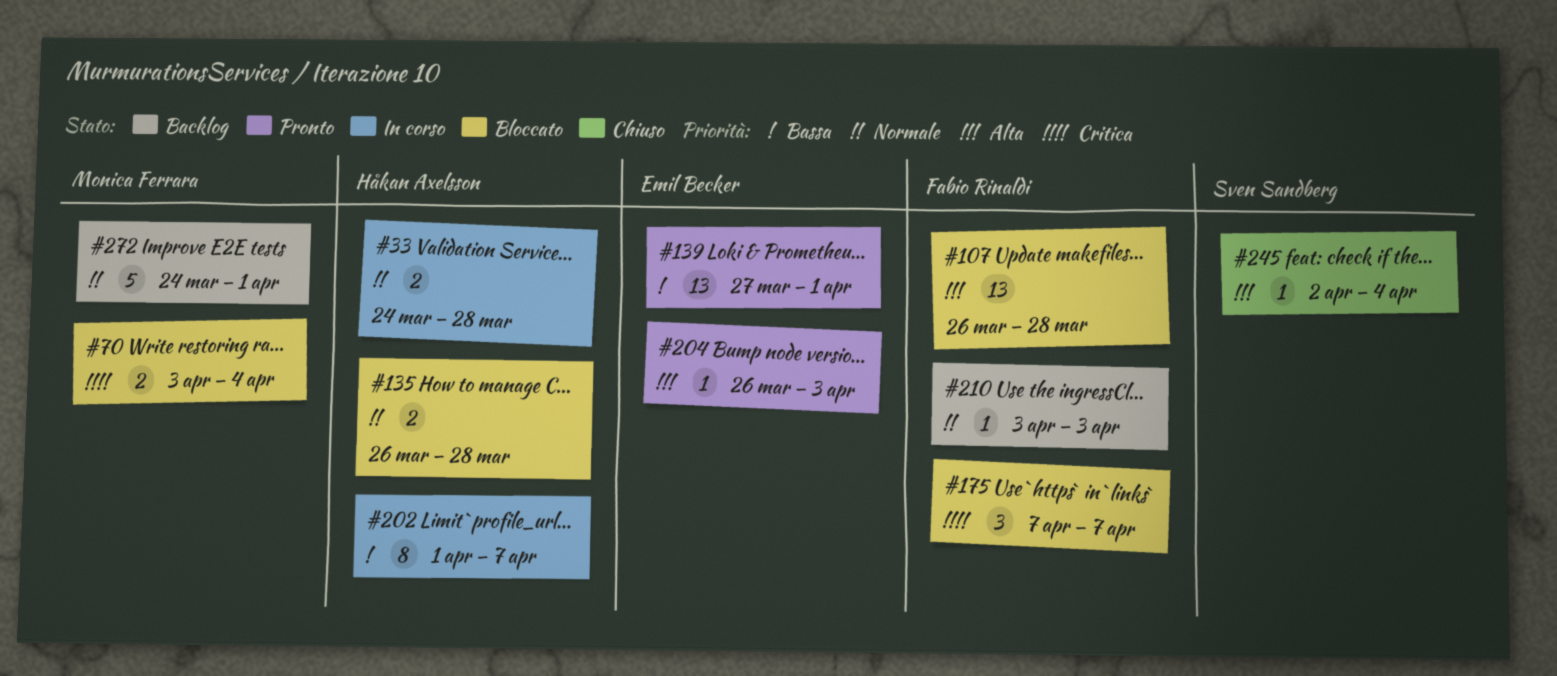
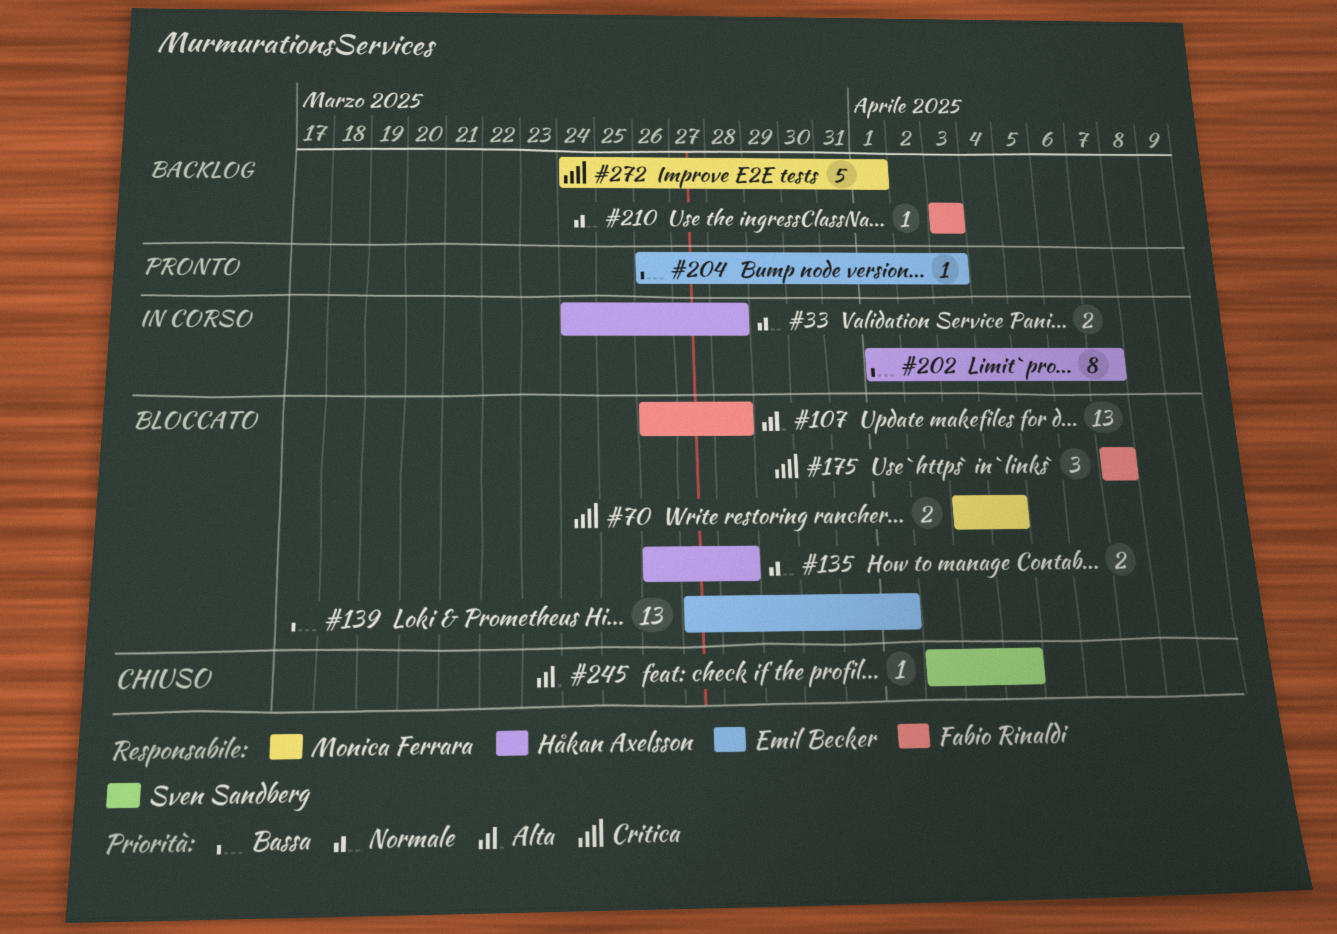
#139, status: Pronto -> Bloccato
#204, priority: Alta -> Bassa
#272, priority: Normale -> Critica

